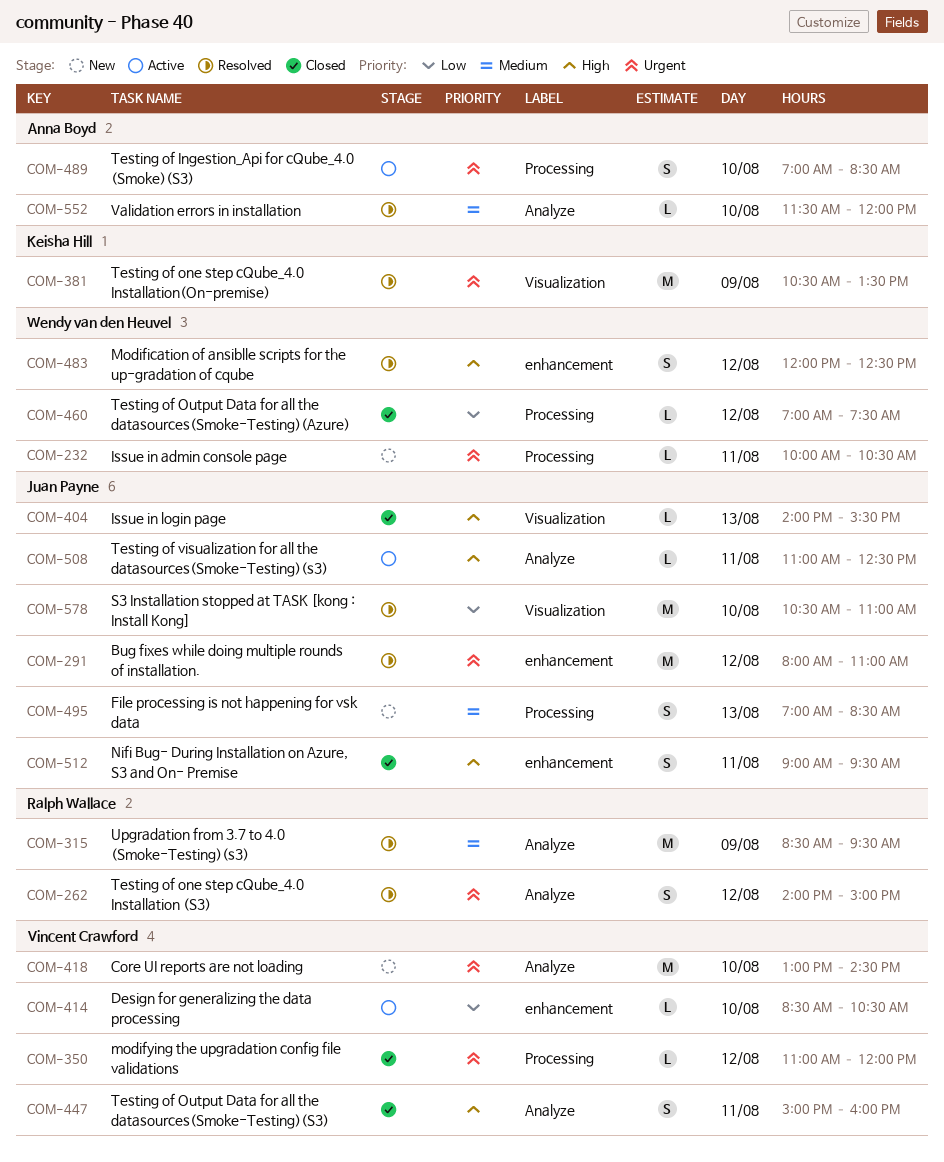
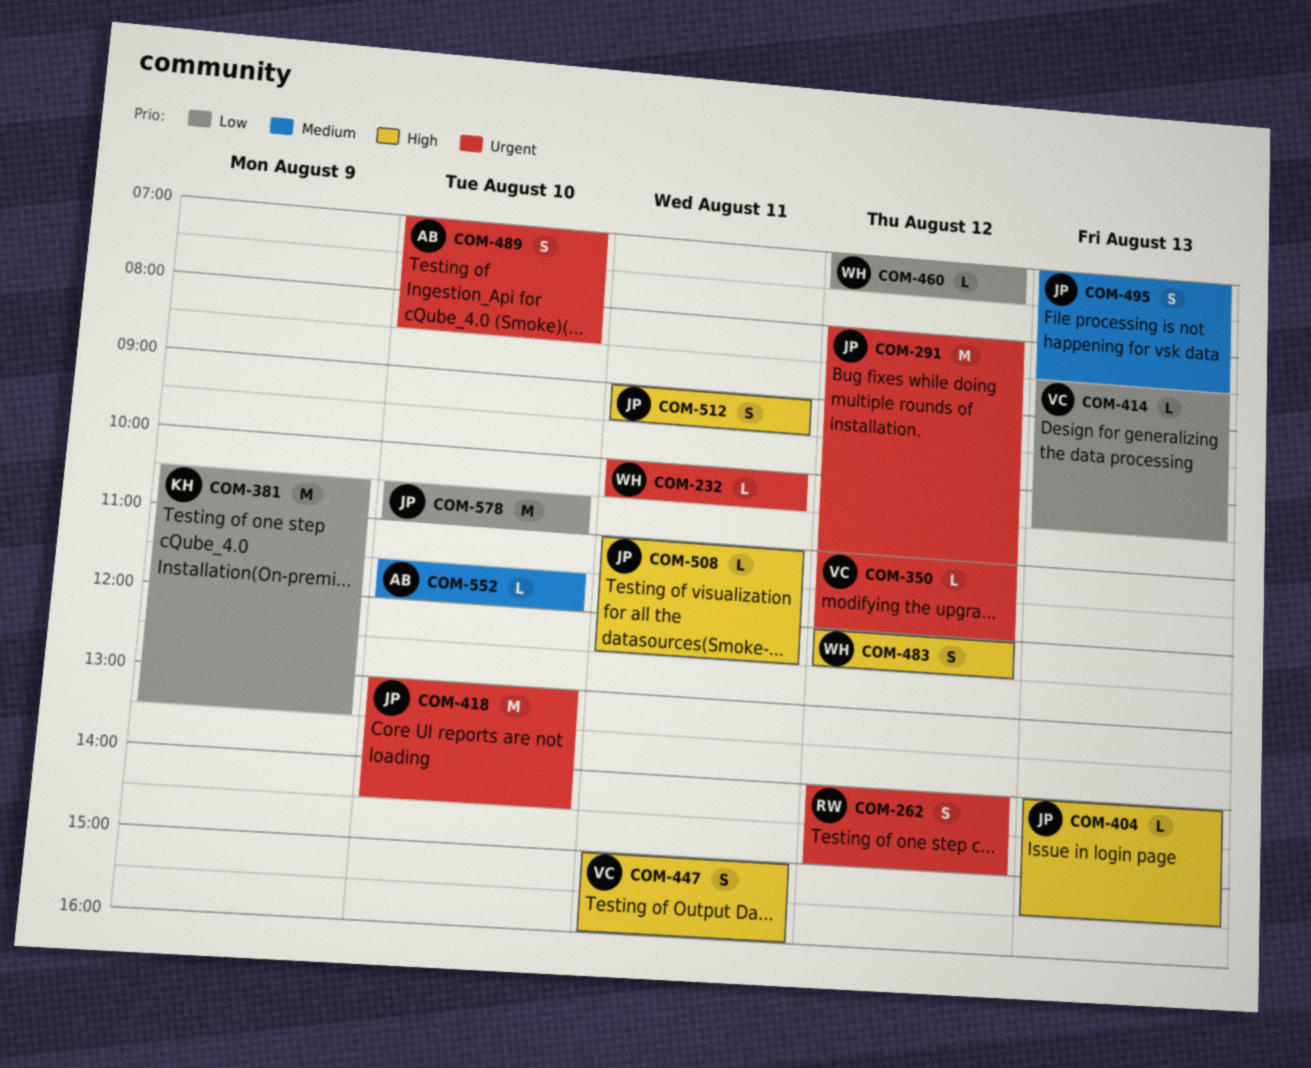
COM-315: present -> none
COM-381, priority: Urgent -> Low
COM-414, day: Aug 10 -> Aug 13
COM-418, owner: Vincent Crawford -> Juan Payne

